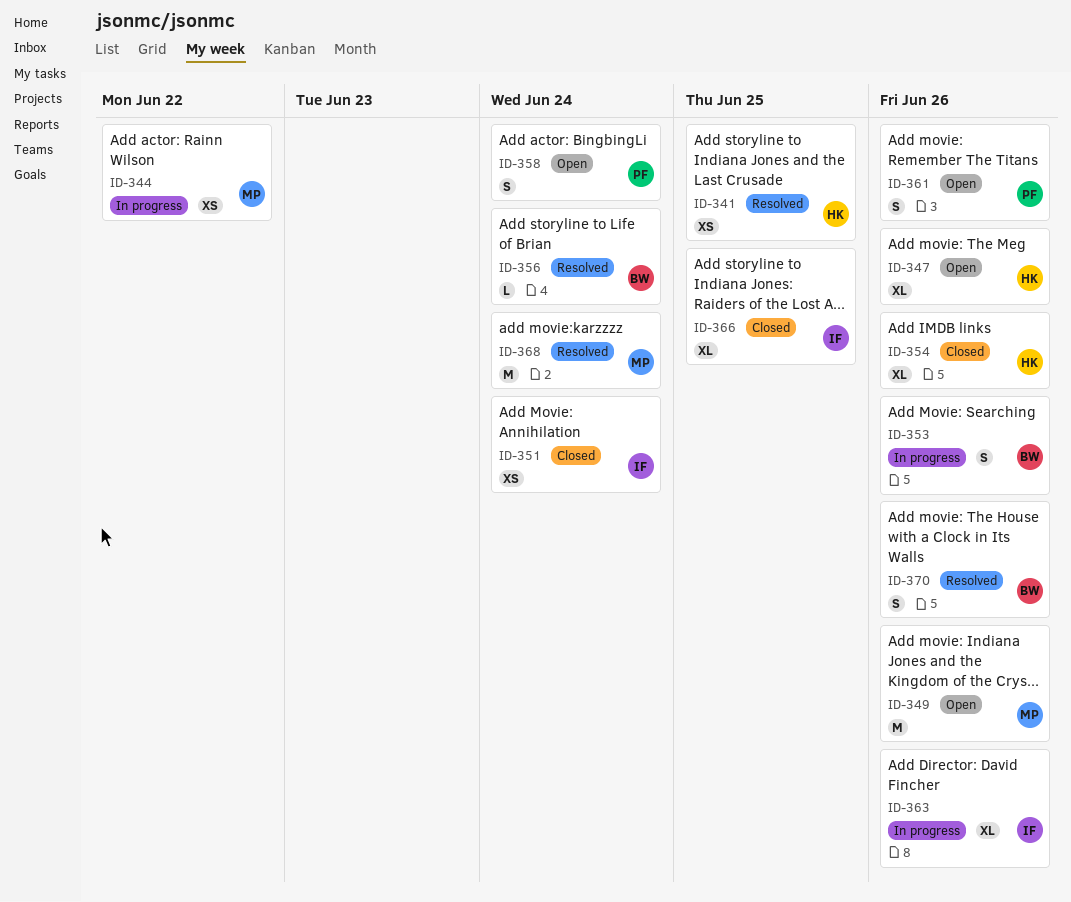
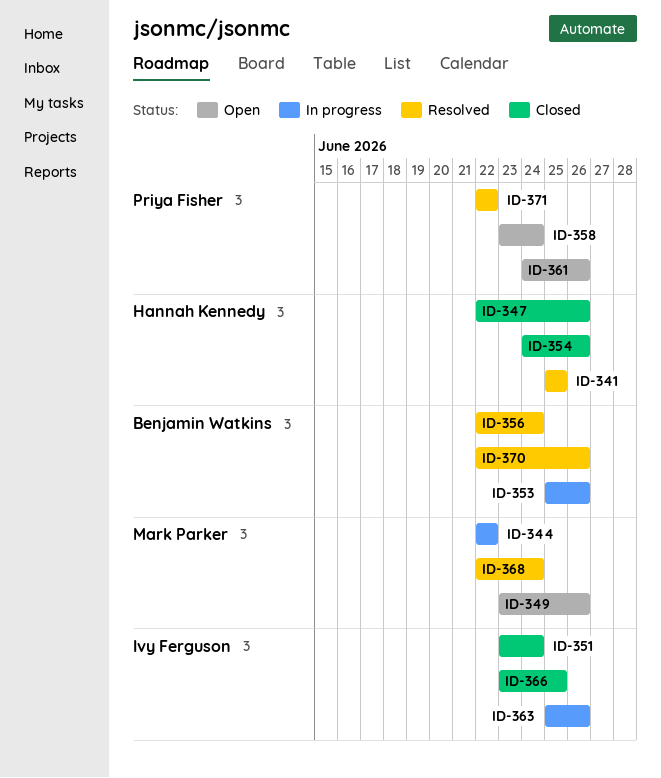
ID-347, status: Open -> Closed
ID-371: none -> present

